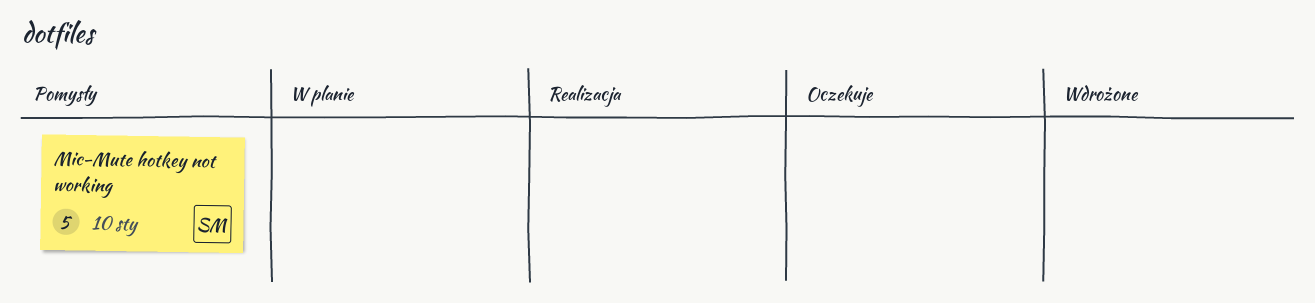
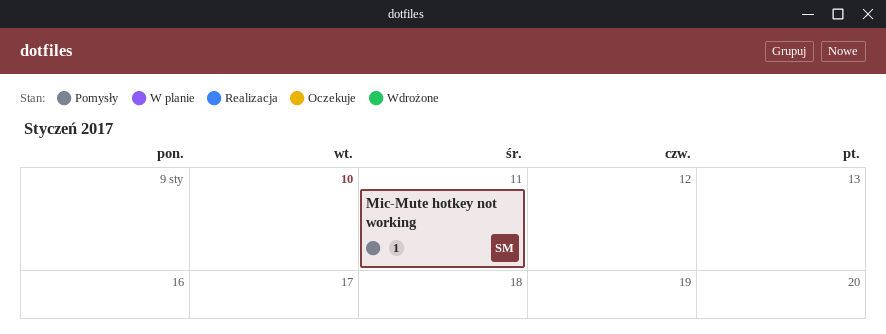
Mic-Mute hotkey not working, estimate: 5 -> 1
Mic-Mute hotkey not working, due: Jan 10 -> Jan 11

